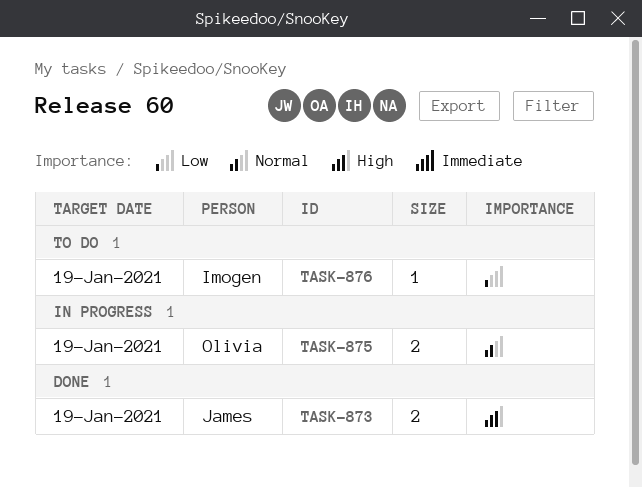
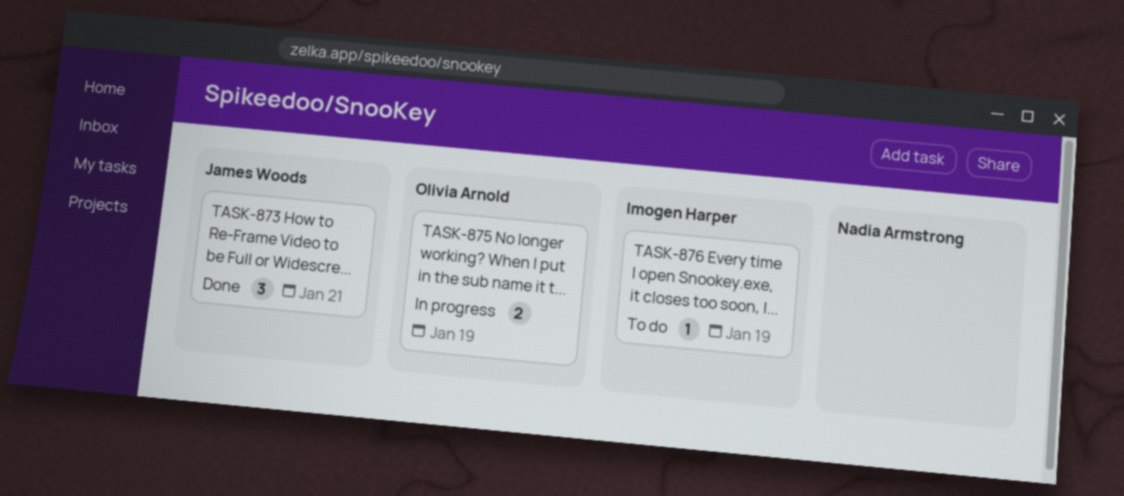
TASK-873, estimate: 2 -> 3
TASK-873, due: Jan 19 -> Jan 21

